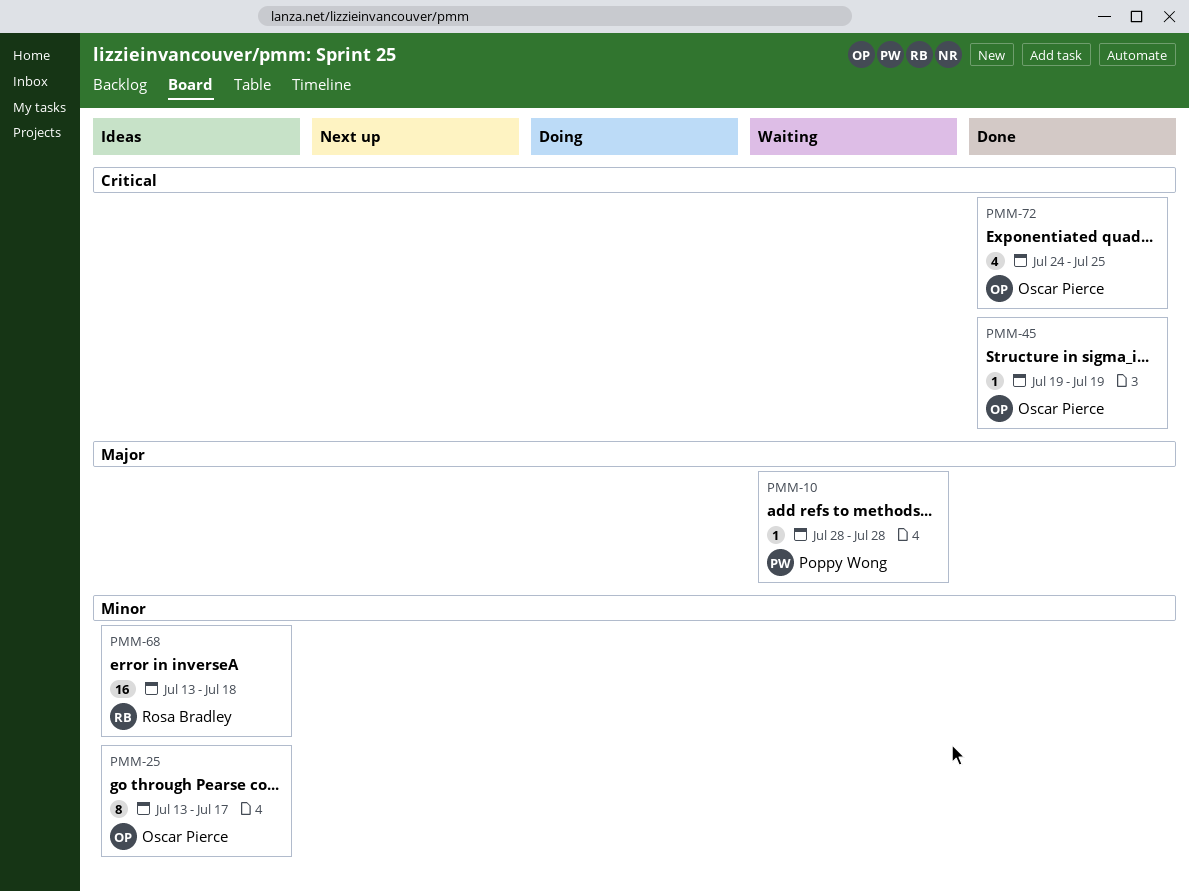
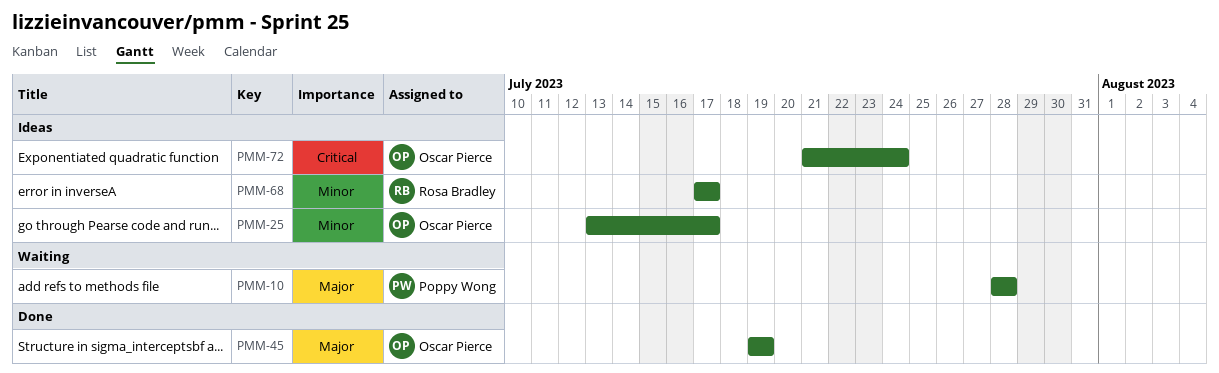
PMM-45, priority: Critical -> Major
PMM-68, start: Jul 13 -> Jul 17
PMM-68, due: Jul 18 -> Jul 17
PMM-72, status: Done -> Ideas
PMM-72, start: Jul 24 -> Jul 21
PMM-72, due: Jul 25 -> Jul 24

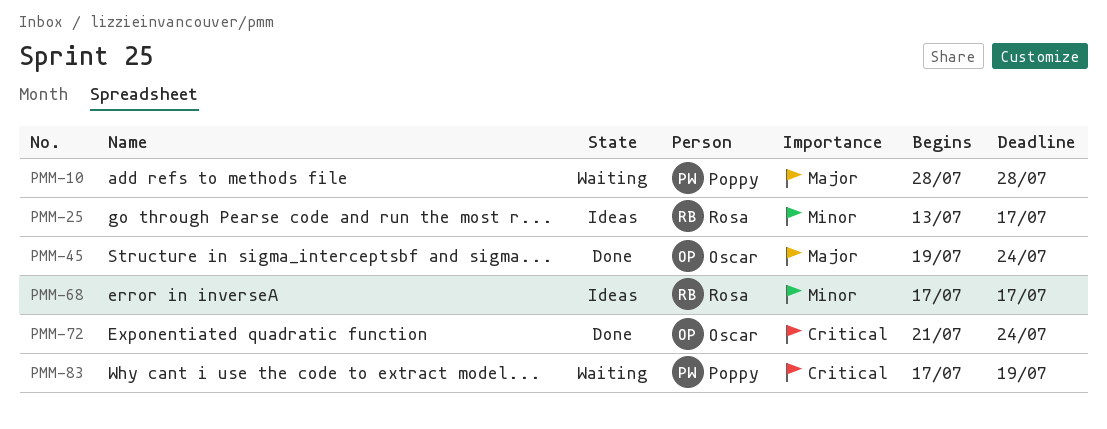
PMM-25, owner: Oscar Pierce -> Rosa Bradley
PMM-45, due: Jul 19 -> Jul 24
PMM-72, status: Ideas -> Done
PMM-83: none -> present

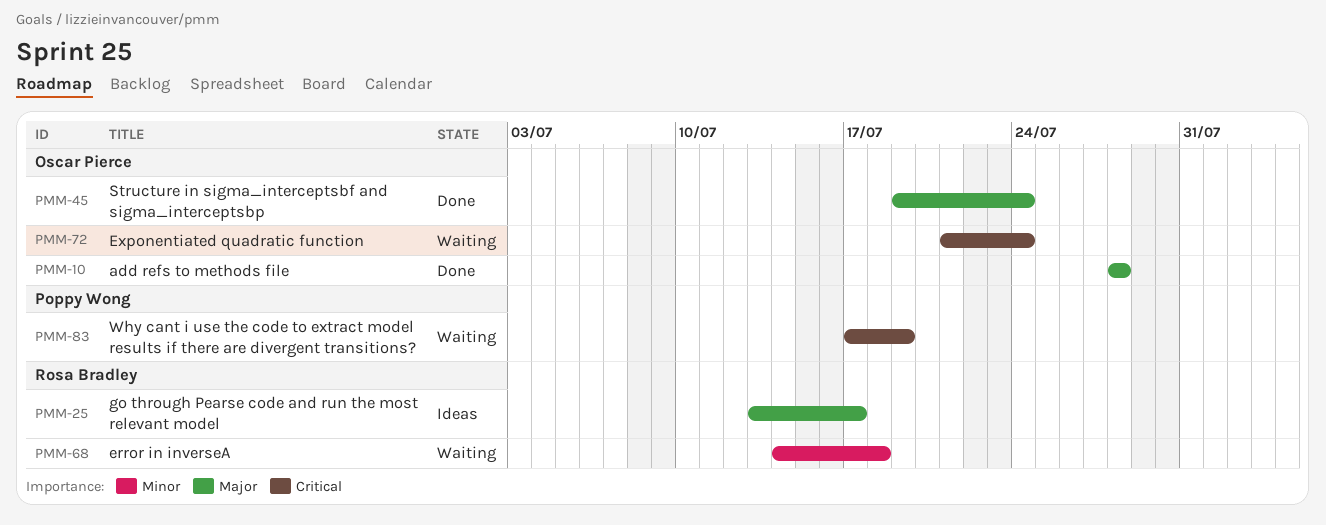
PMM-10, status: Waiting -> Done
PMM-10, owner: Poppy Wong -> Oscar Pierce
PMM-25, priority: Minor -> Major
PMM-68, status: Ideas -> Waiting
PMM-68, start: Jul 17 -> Jul 14
PMM-68, due: Jul 17 -> Jul 18
PMM-72, status: Done -> Waiting

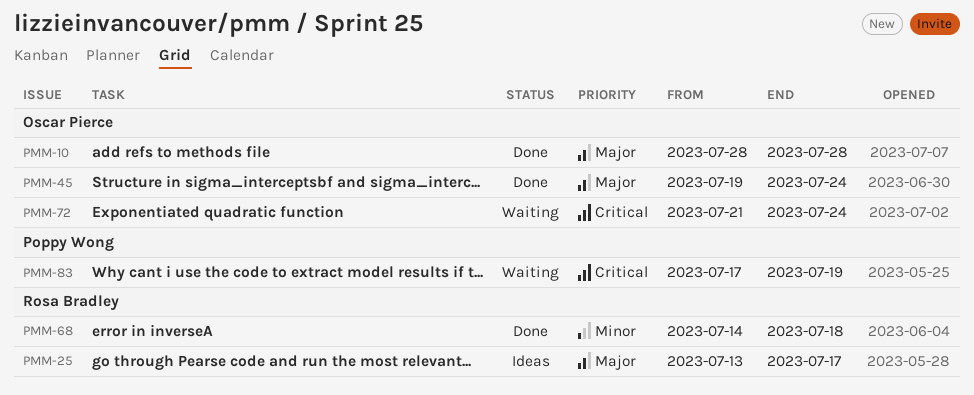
PMM-68, status: Waiting -> Done

